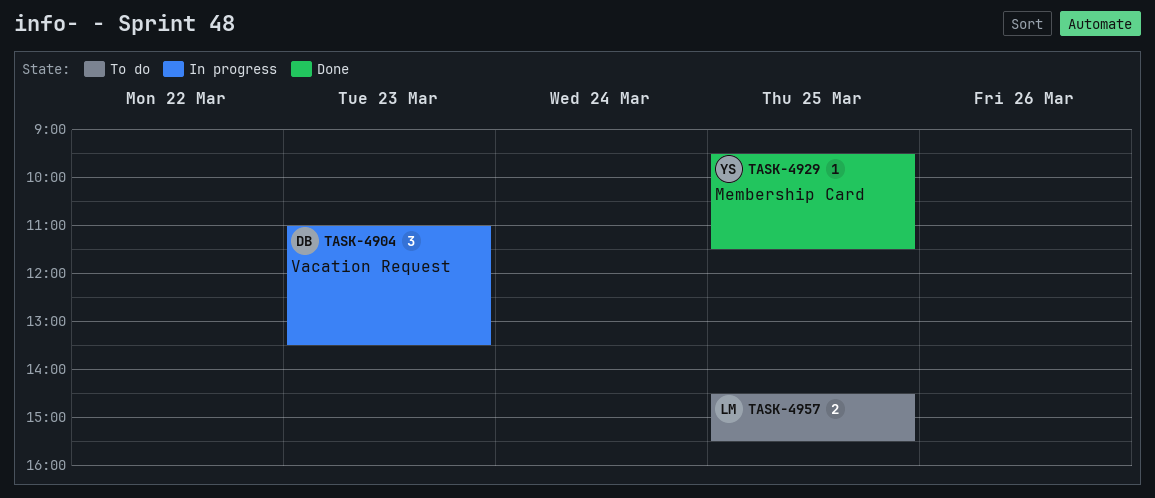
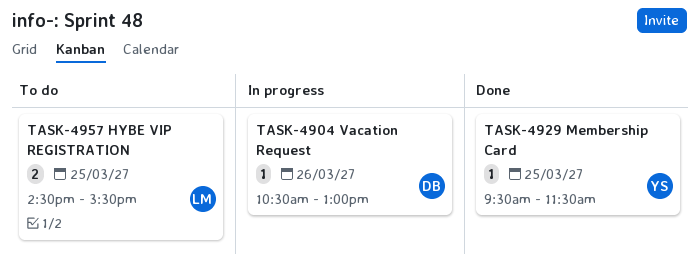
TASK-4904, estimate: 3 -> 1
TASK-4904, day: Mar 23 -> Mar 26
TASK-4904, begins: 11:00 -> 10:30
TASK-4904, ends: 13:30 -> 13:00

